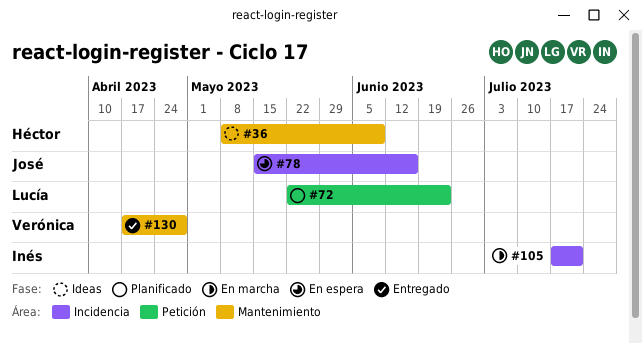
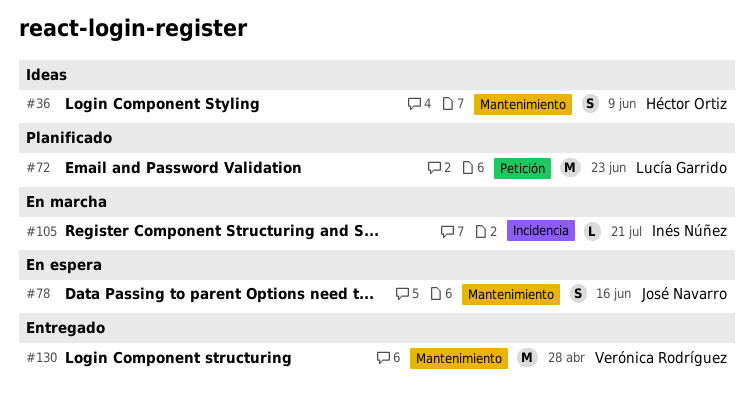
#78, label: Incidencia -> Mantenimiento

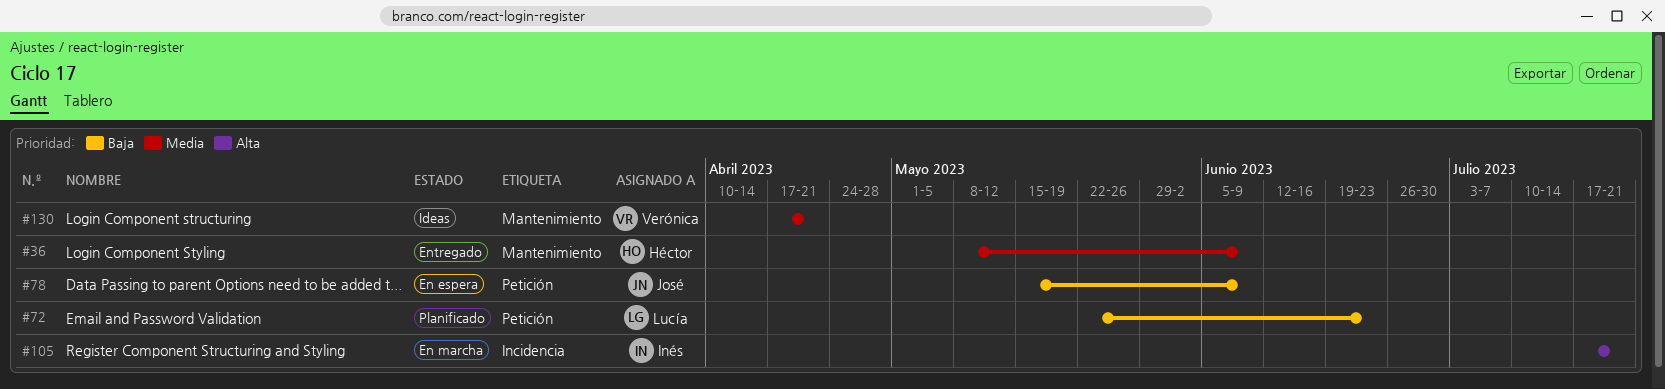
#36, status: Ideas -> Entregado
#78, label: Mantenimiento -> Petición
#78, due: Jun 16 -> Jun 9
#130, status: Entregado -> Ideas
#130, due: Apr 28 -> Apr 21

